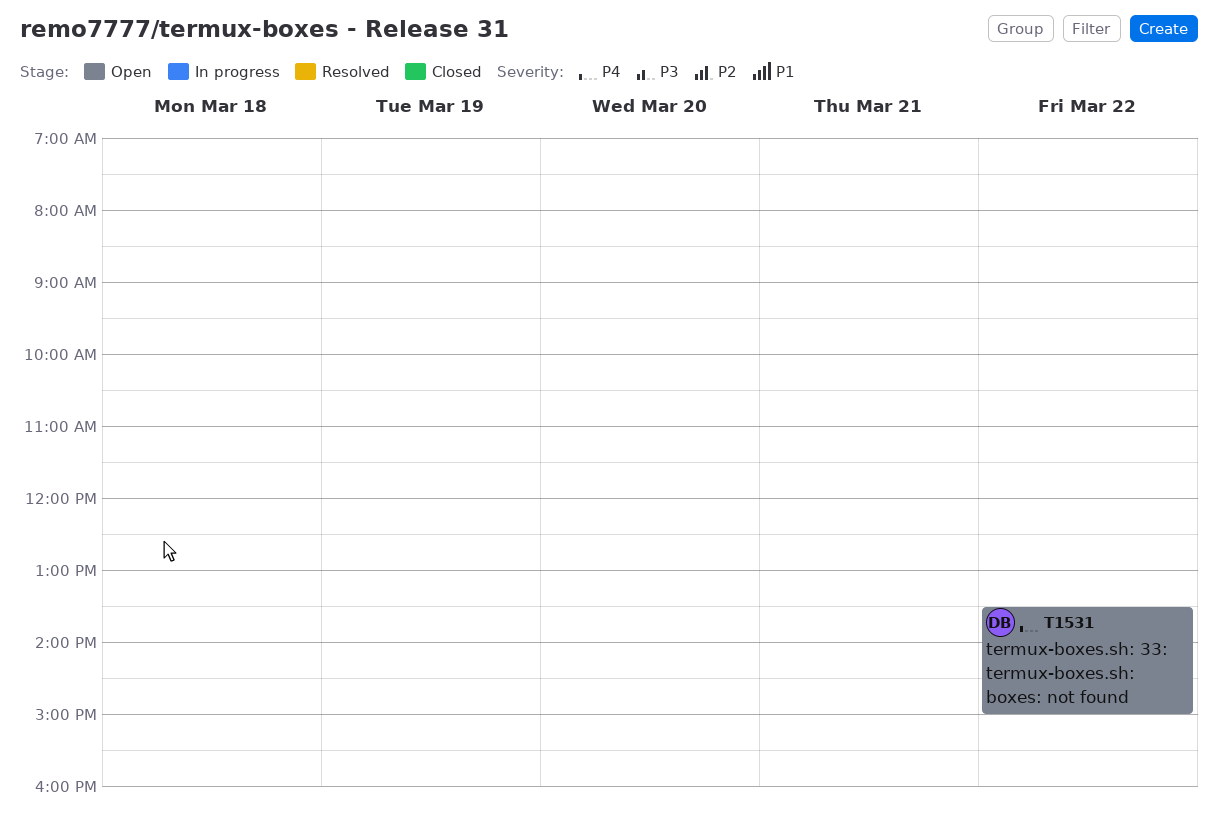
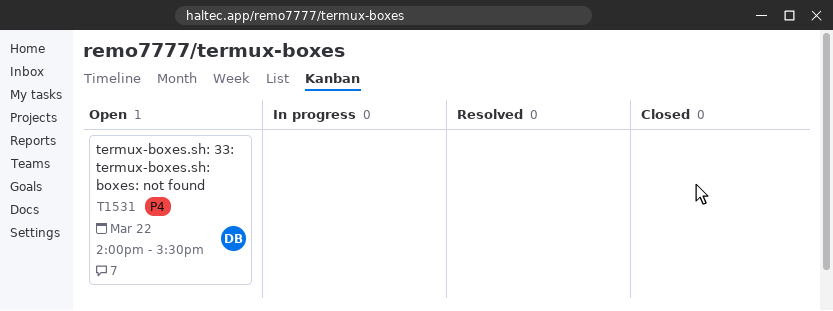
T1531, begins: 13:30 -> 14:00
T1531, ends: 15:00 -> 15:30

